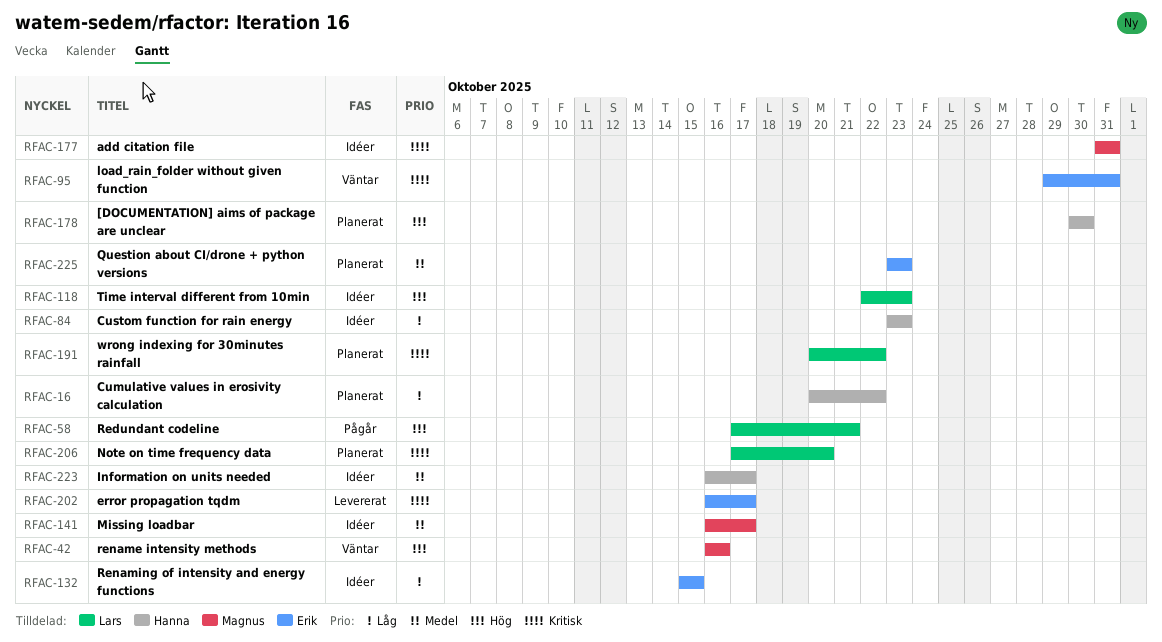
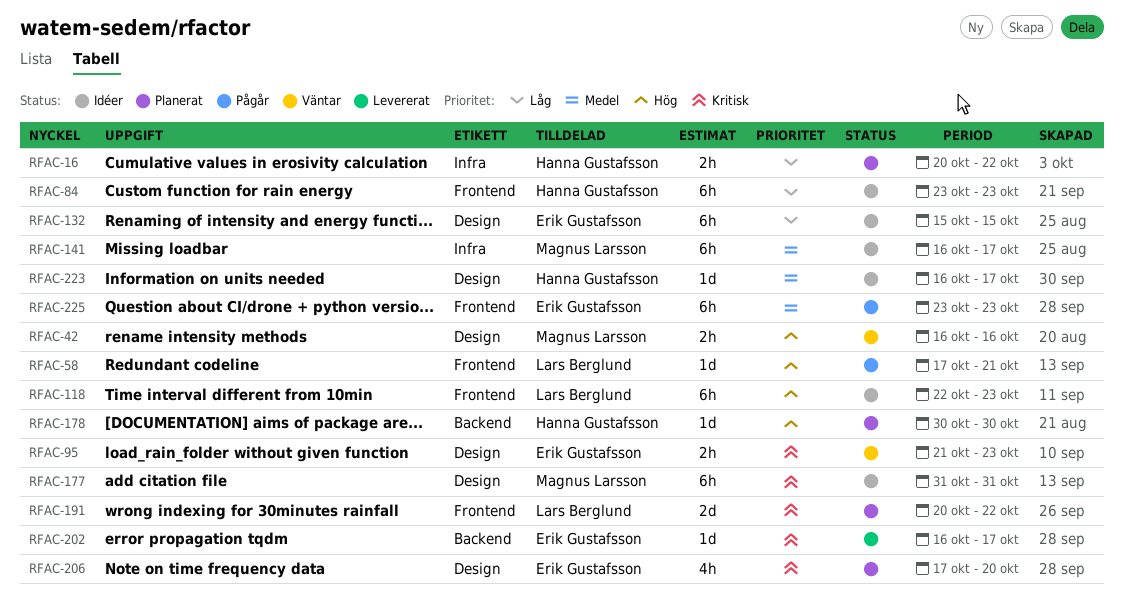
RFAC-95, start: Oct 29 -> Oct 21
RFAC-95, due: Oct 31 -> Oct 23
RFAC-206, owner: Lars Berglund -> Erik Gustafsson
RFAC-225, status: Planerat -> Pågår

